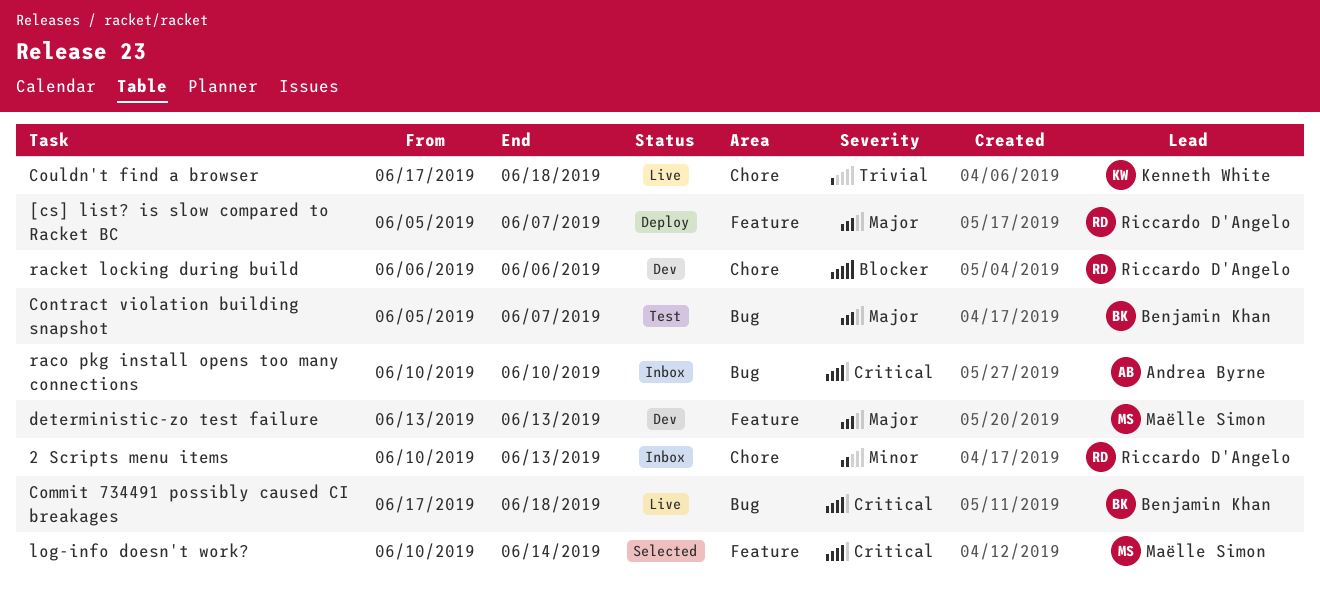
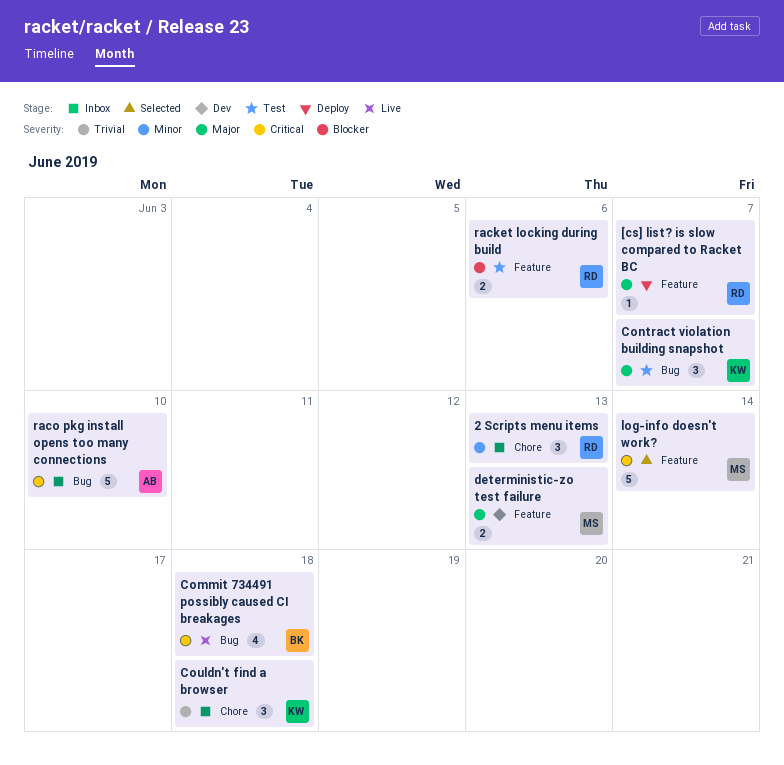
Contract violation building snapshot, owner: Benjamin Khan -> Kenneth White
Couldn't find a browser, status: Live -> Inbox
racket locking during build, status: Dev -> Test
racket locking during build, label: Chore -> Feature

